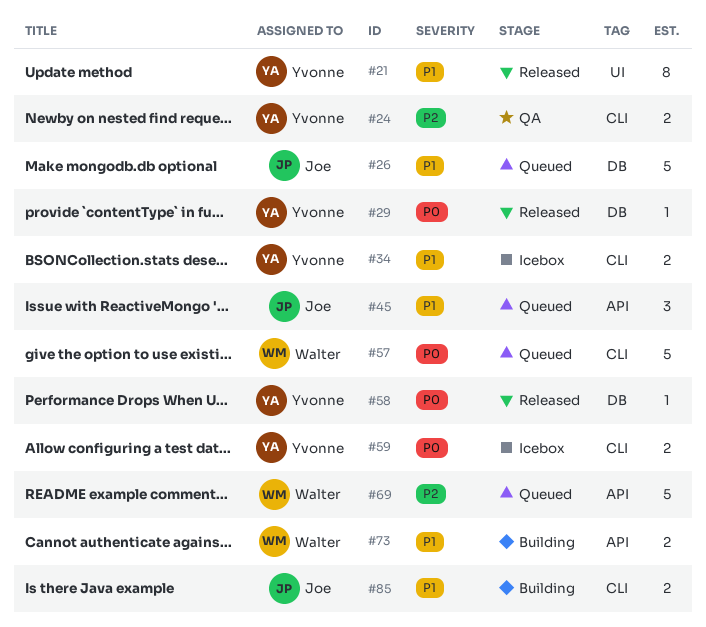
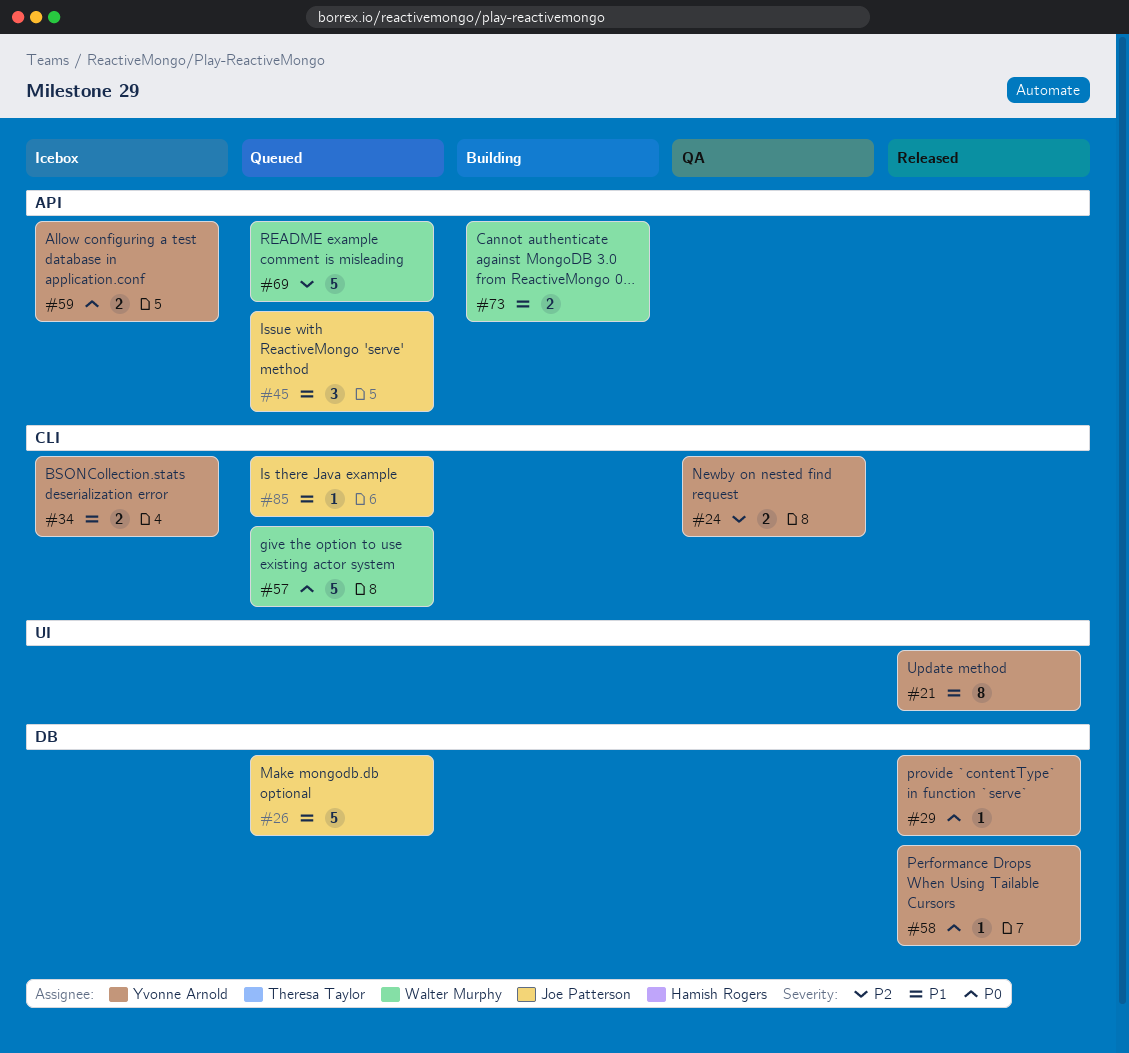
#59, label: CLI -> API
#85, status: Building -> Queued
#85, estimate: 2 -> 1

